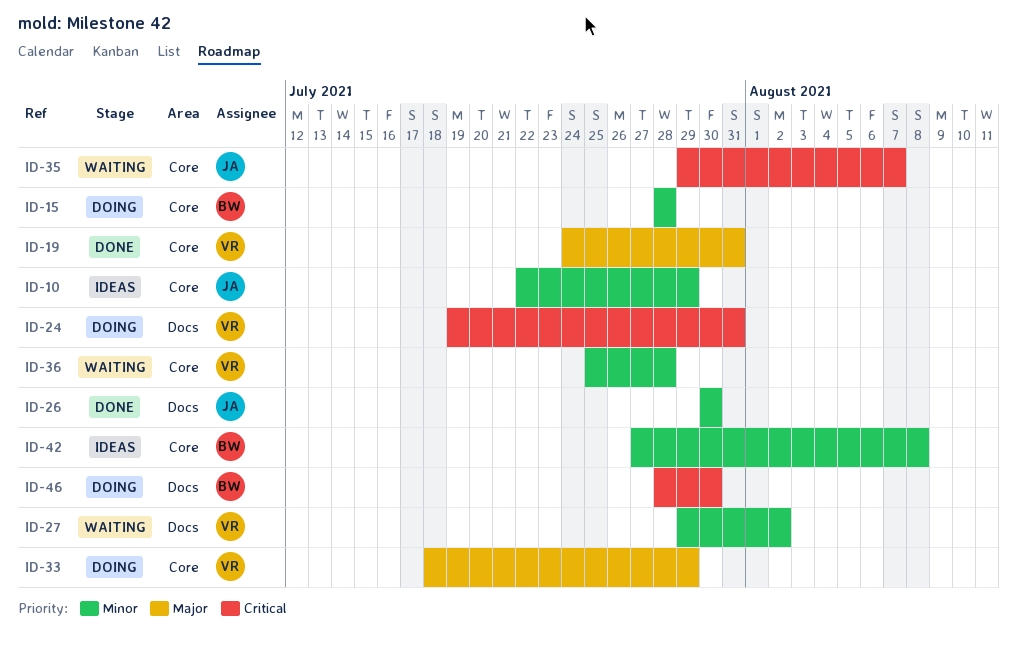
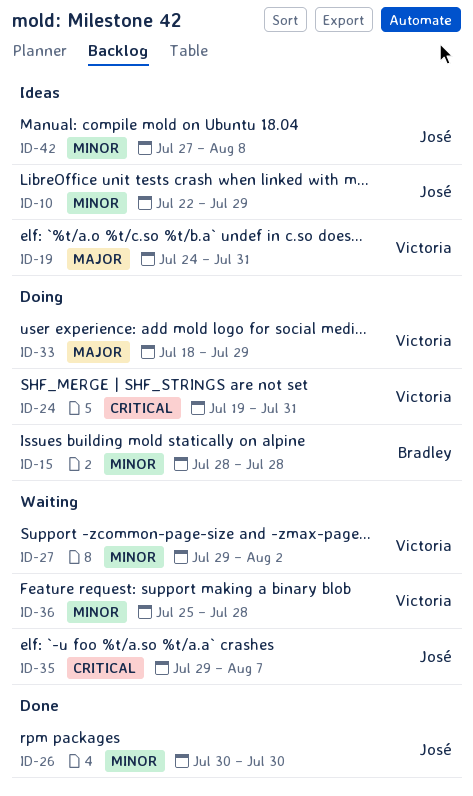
ID-19, status: Done -> Ideas
ID-42, owner: Bradley -> José
ID-46: present -> none

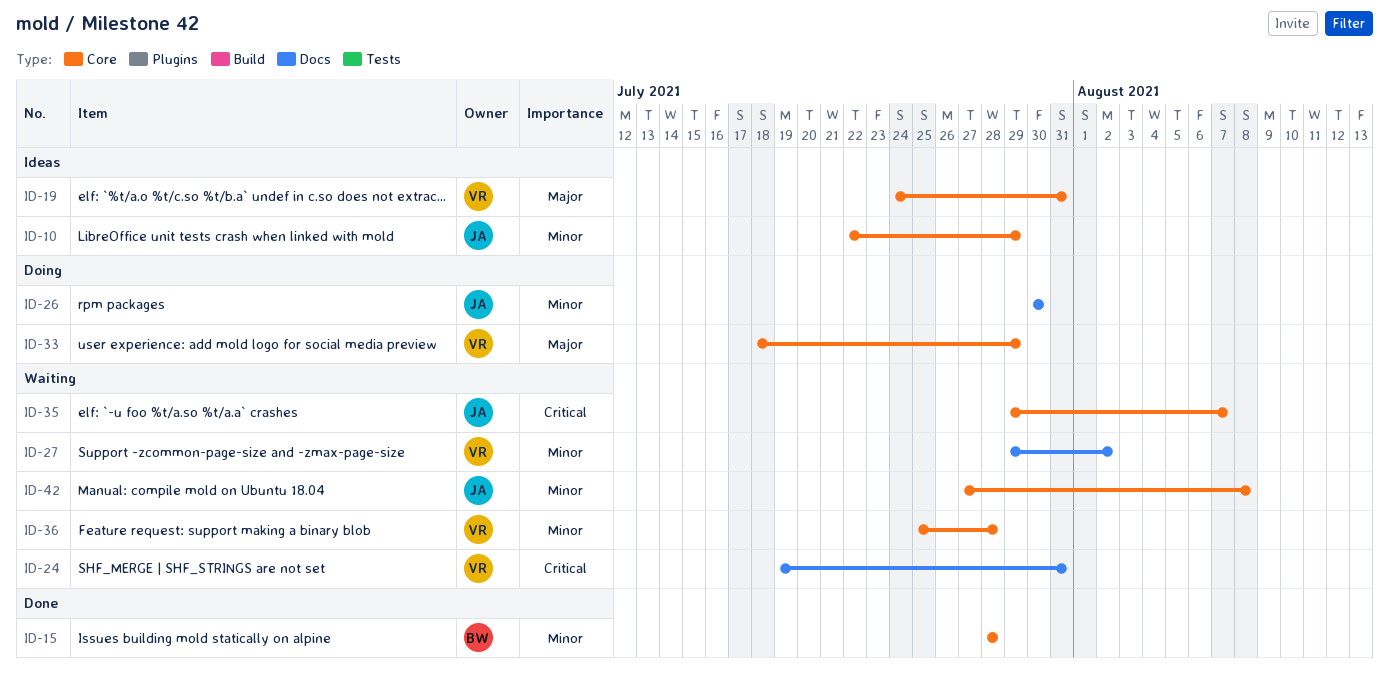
ID-15, status: Doing -> Done
ID-24, status: Doing -> Waiting
ID-26, status: Done -> Doing
ID-42, status: Ideas -> Waiting

